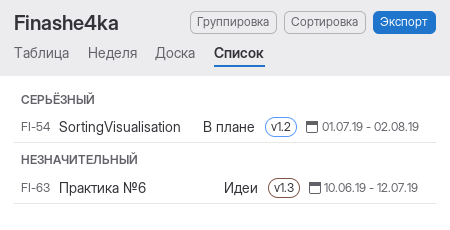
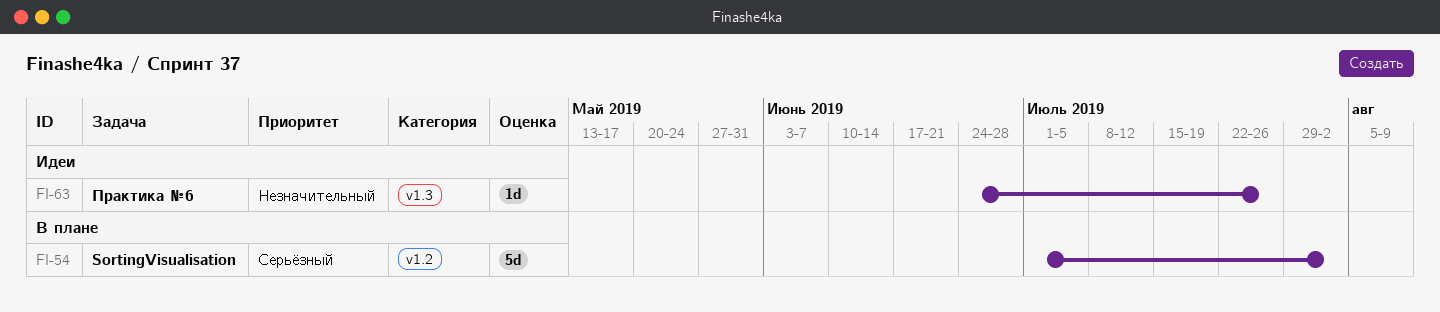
FI-63, start: Jun 10 -> Jun 24
FI-63, due: Jul 12 -> Jul 26

